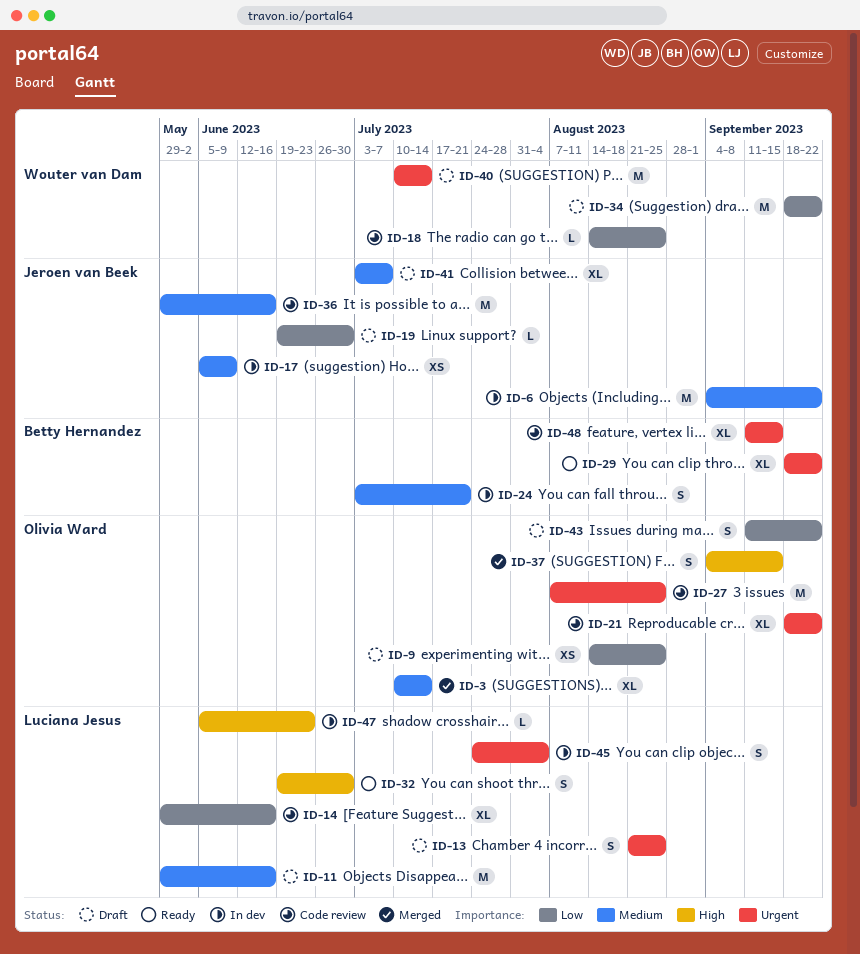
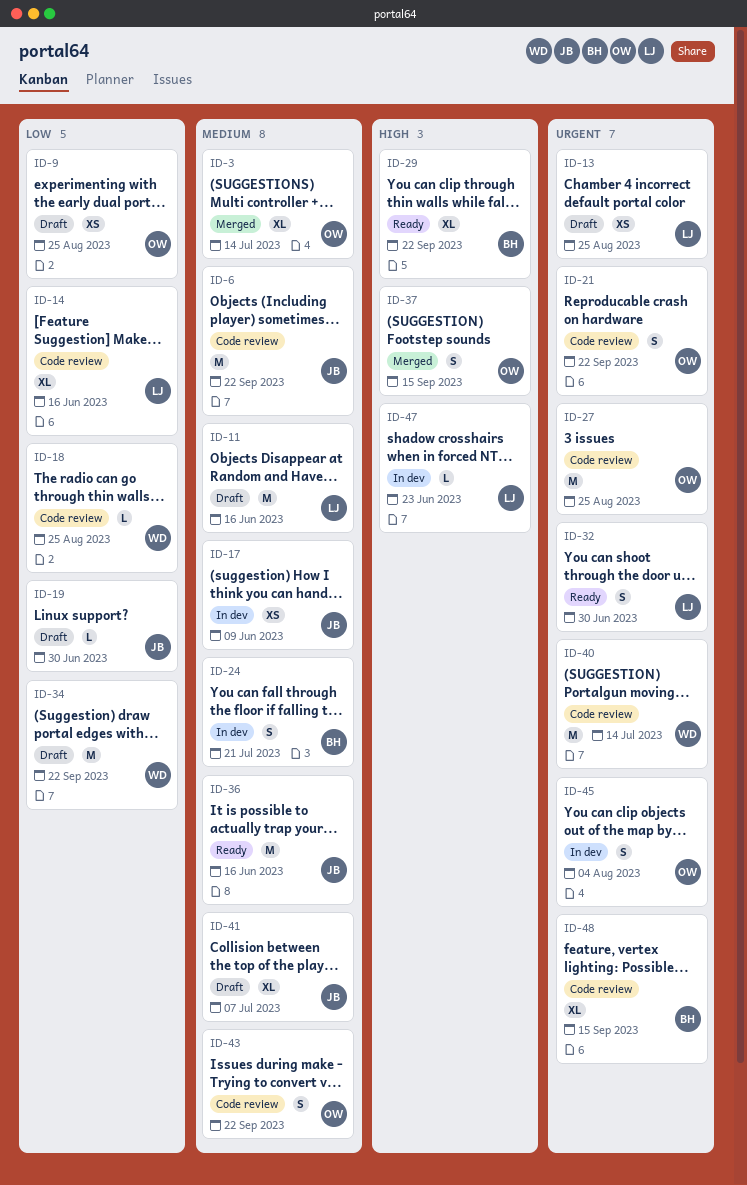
ID-6, status: In dev -> Code review
ID-13, estimate: S -> XS
ID-21, estimate: XL -> S
ID-29, priority: Urgent -> High
ID-32, priority: High -> Urgent
ID-36, status: Code review -> Ready
ID-40, status: Draft -> Code review
ID-43, status: Draft -> Code review
ID-43, priority: Low -> Medium
ID-45, owner: Luciana Jesus -> Olivia Ward

